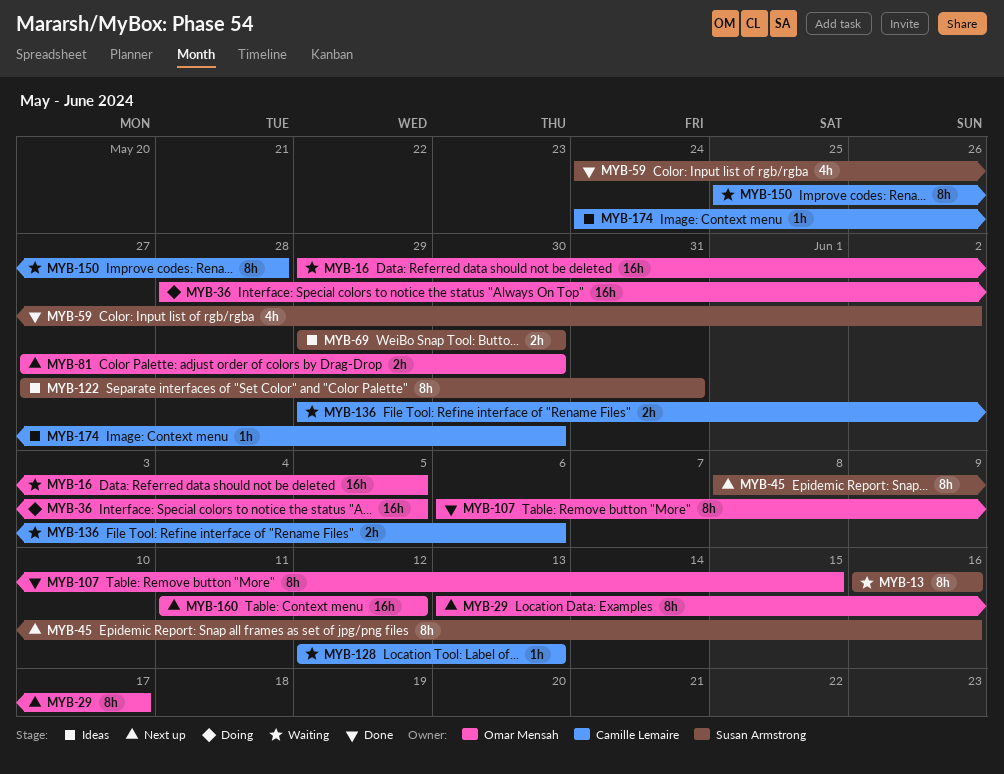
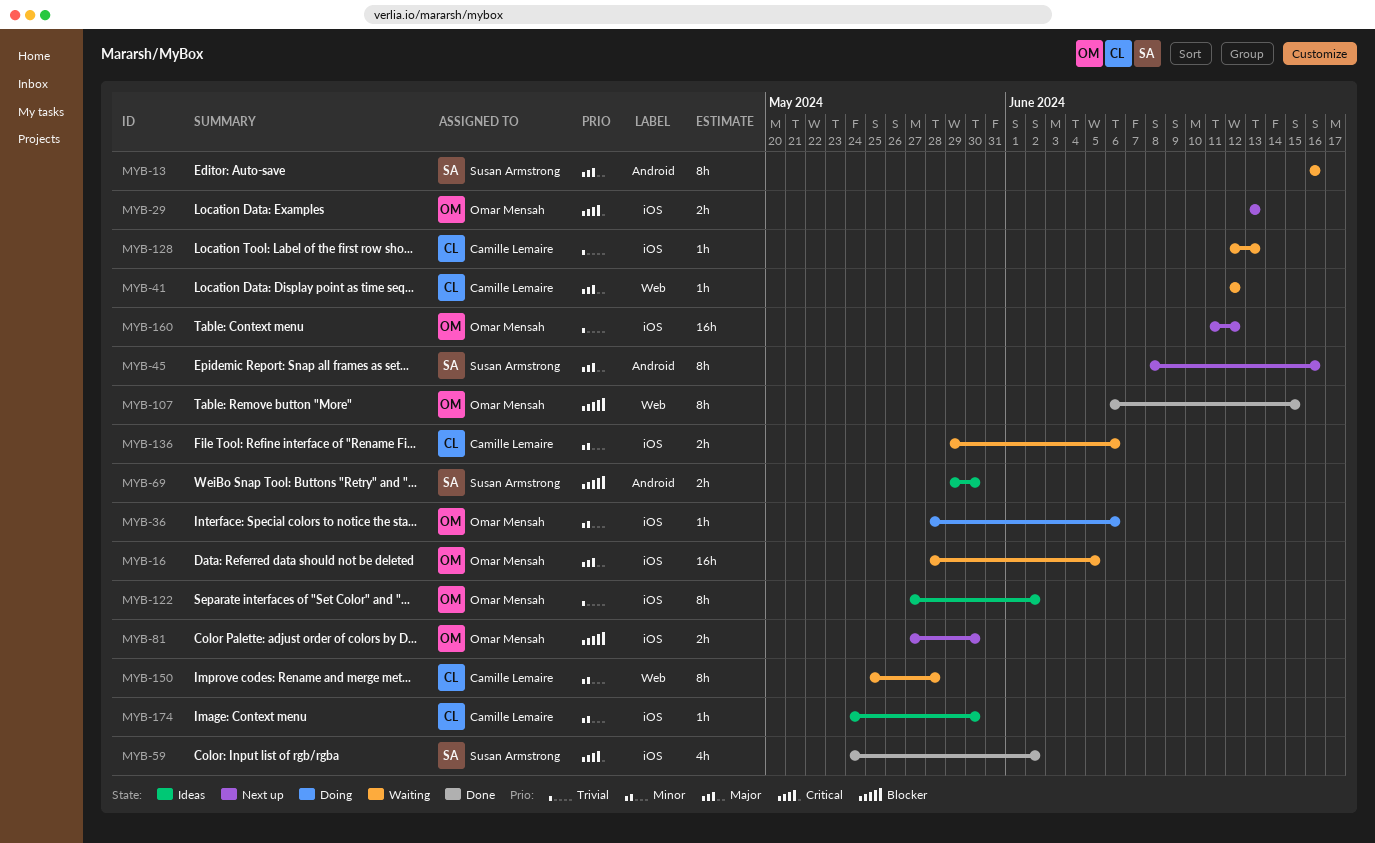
MYB-16, start: May 29 -> May 28
MYB-29, estimate: 8h -> 2h
MYB-29, due: Jun 17 -> Jun 13
MYB-36, estimate: 16h -> 1h
MYB-36, due: Jun 5 -> Jun 6
MYB-41: none -> present
MYB-122, owner: Susan Armstrong -> Omar Mensah
MYB-122, due: May 31 -> Jun 2

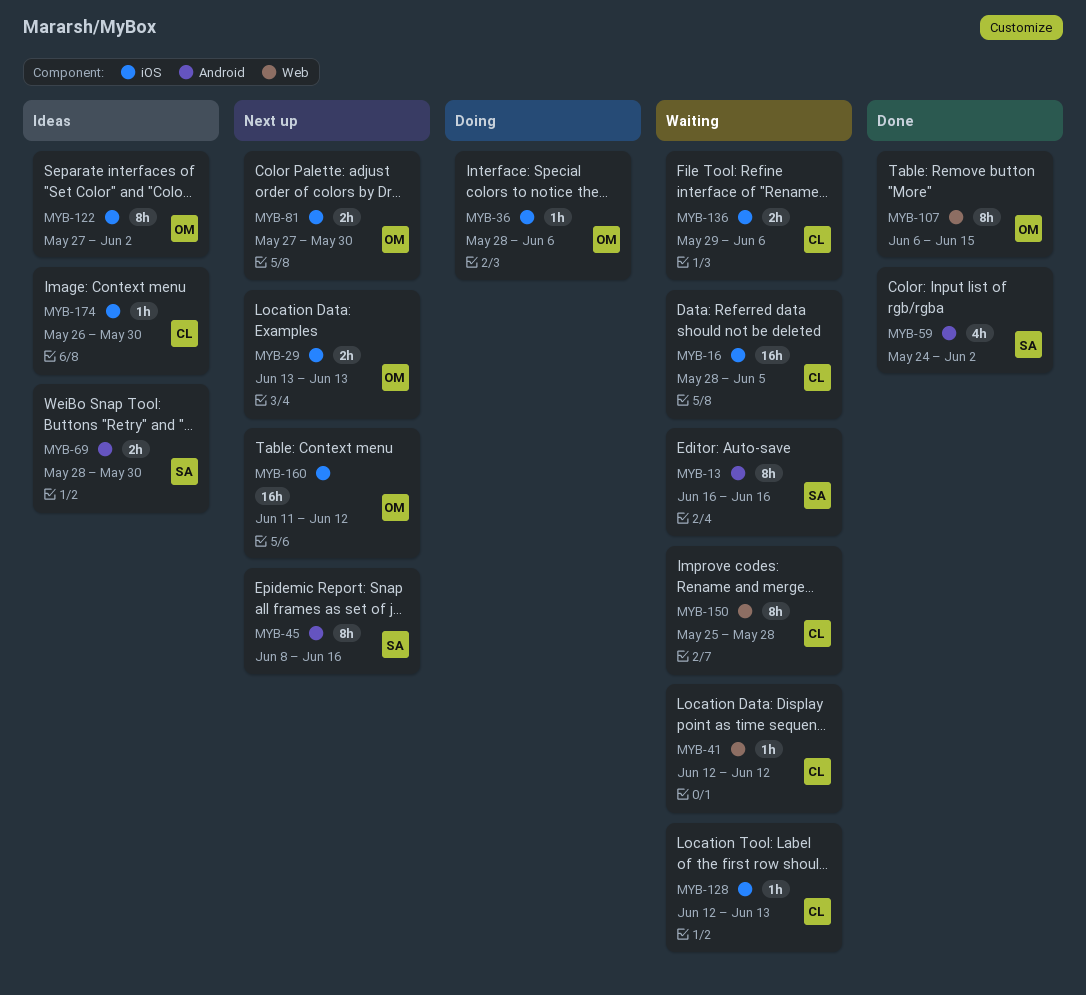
MYB-16, owner: Omar Mensah -> Camille Lemaire
MYB-59, label: iOS -> Android
MYB-69, start: May 29 -> May 28
MYB-174, start: May 24 -> May 26

